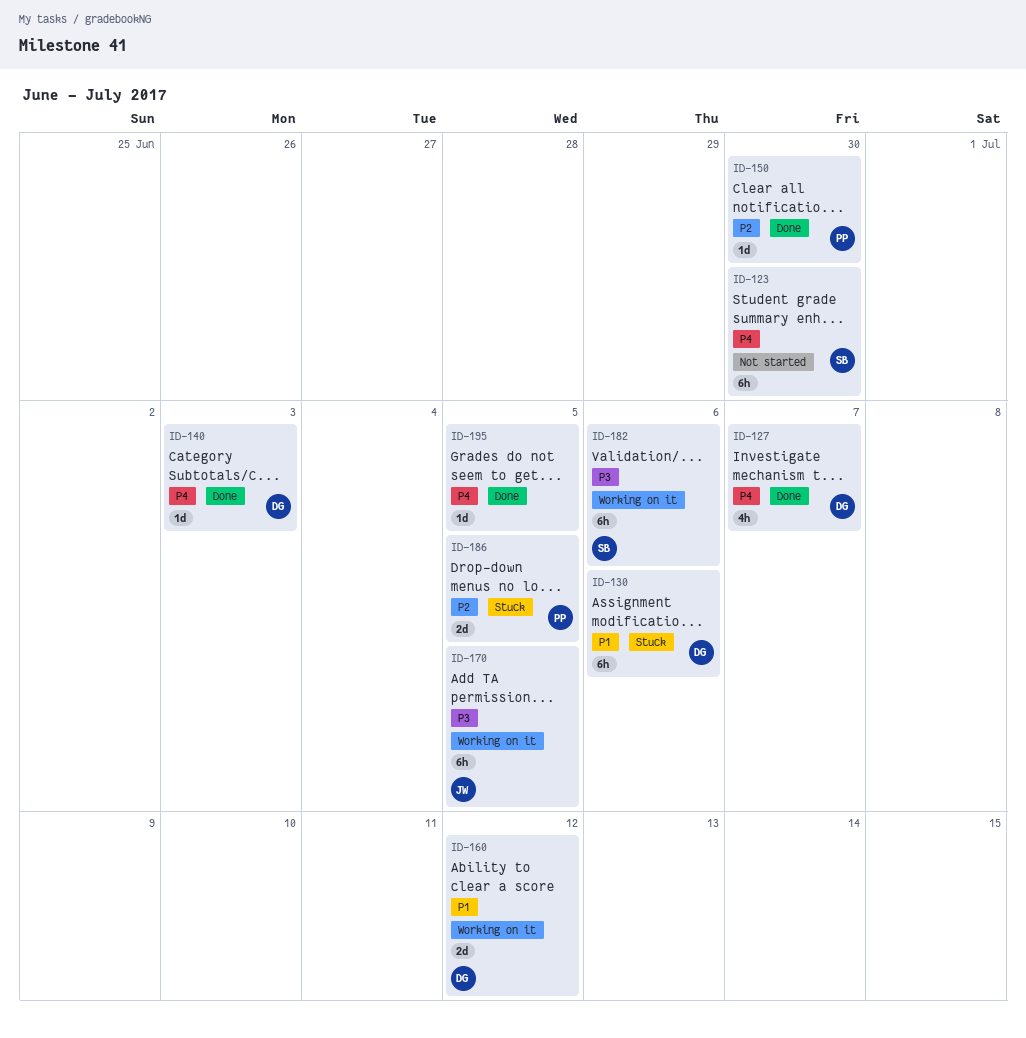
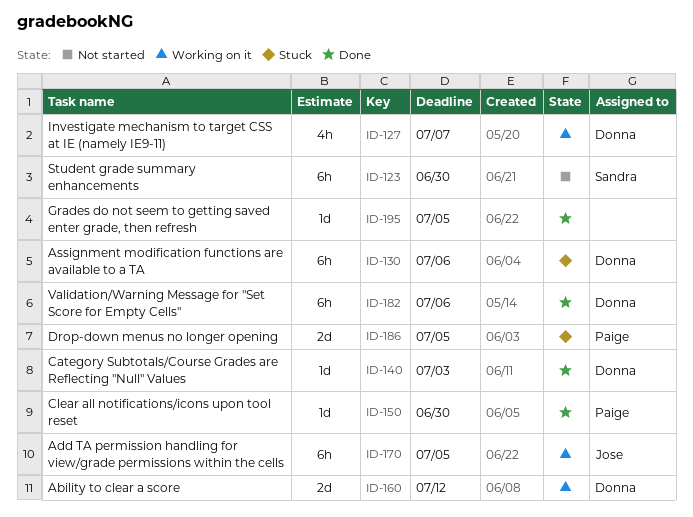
ID-127, status: Done -> Working on it
ID-182, status: Working on it -> Done
ID-182, owner: Sandra -> Donna

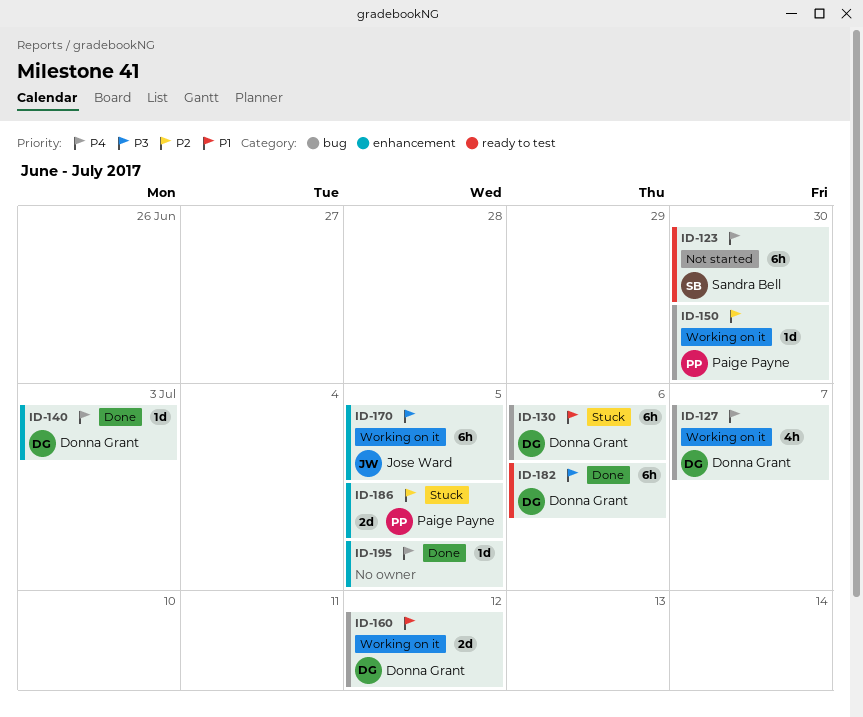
ID-150, status: Done -> Working on it

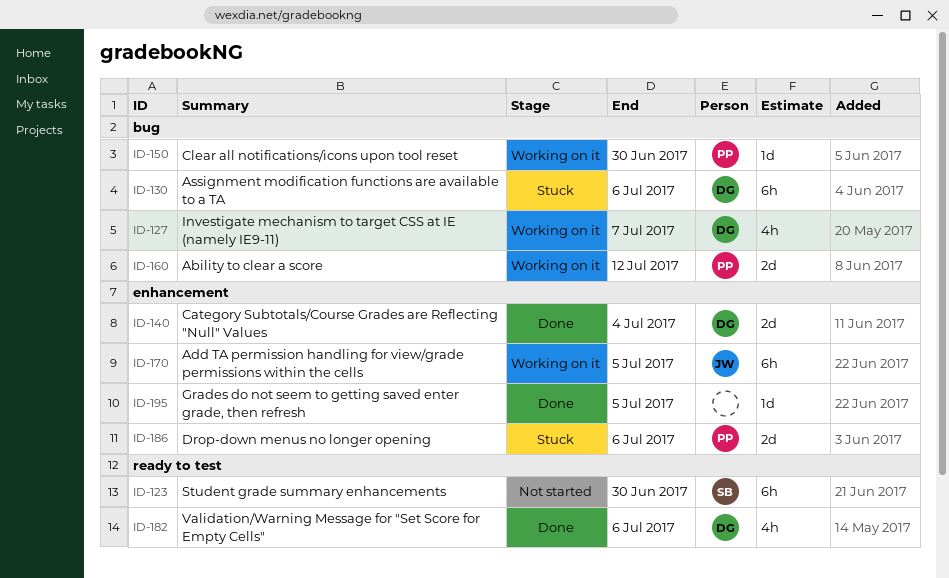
ID-140, estimate: 1d -> 2d
ID-140, due: Jul 3 -> Jul 4
ID-160, owner: Donna Grant -> Paige Payne
ID-182, estimate: 6h -> 4h
ID-186, due: Jul 5 -> Jul 6

